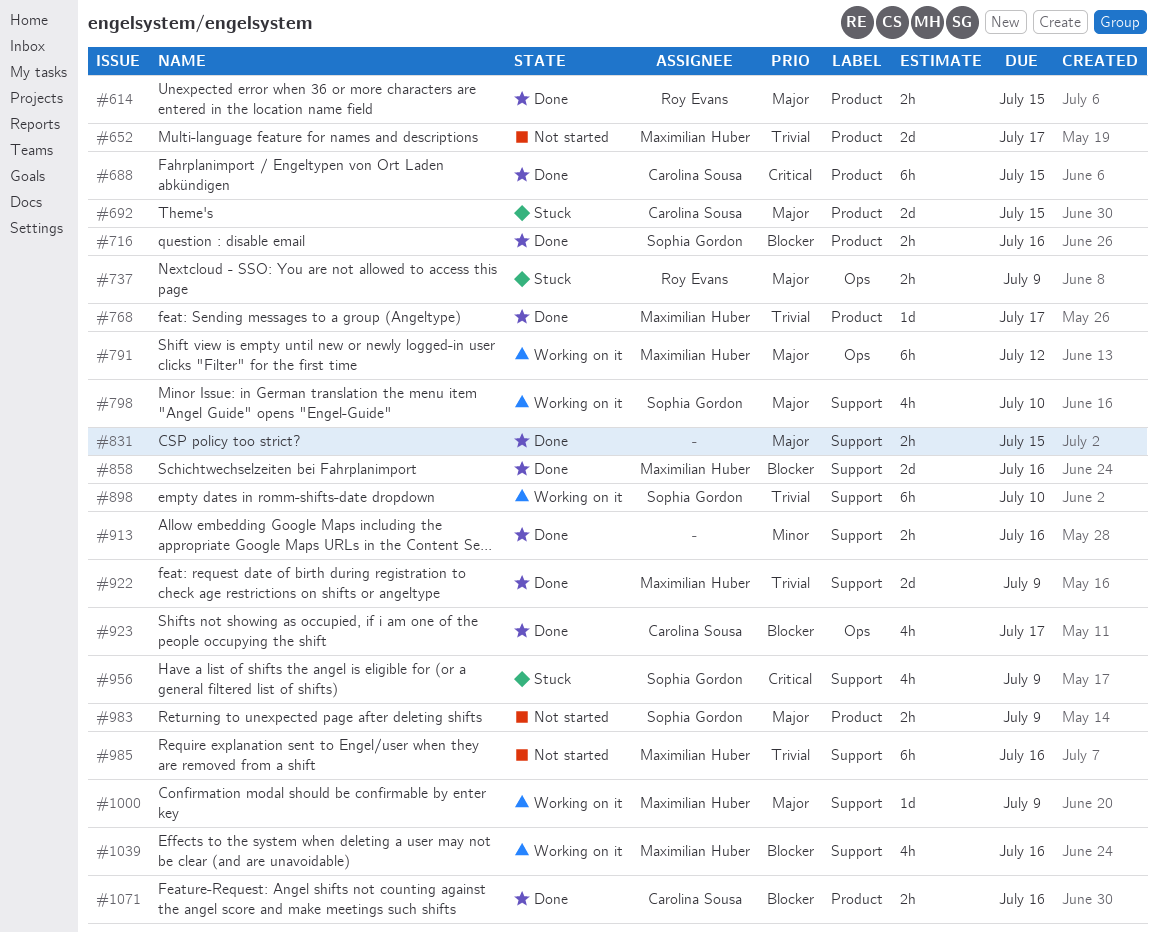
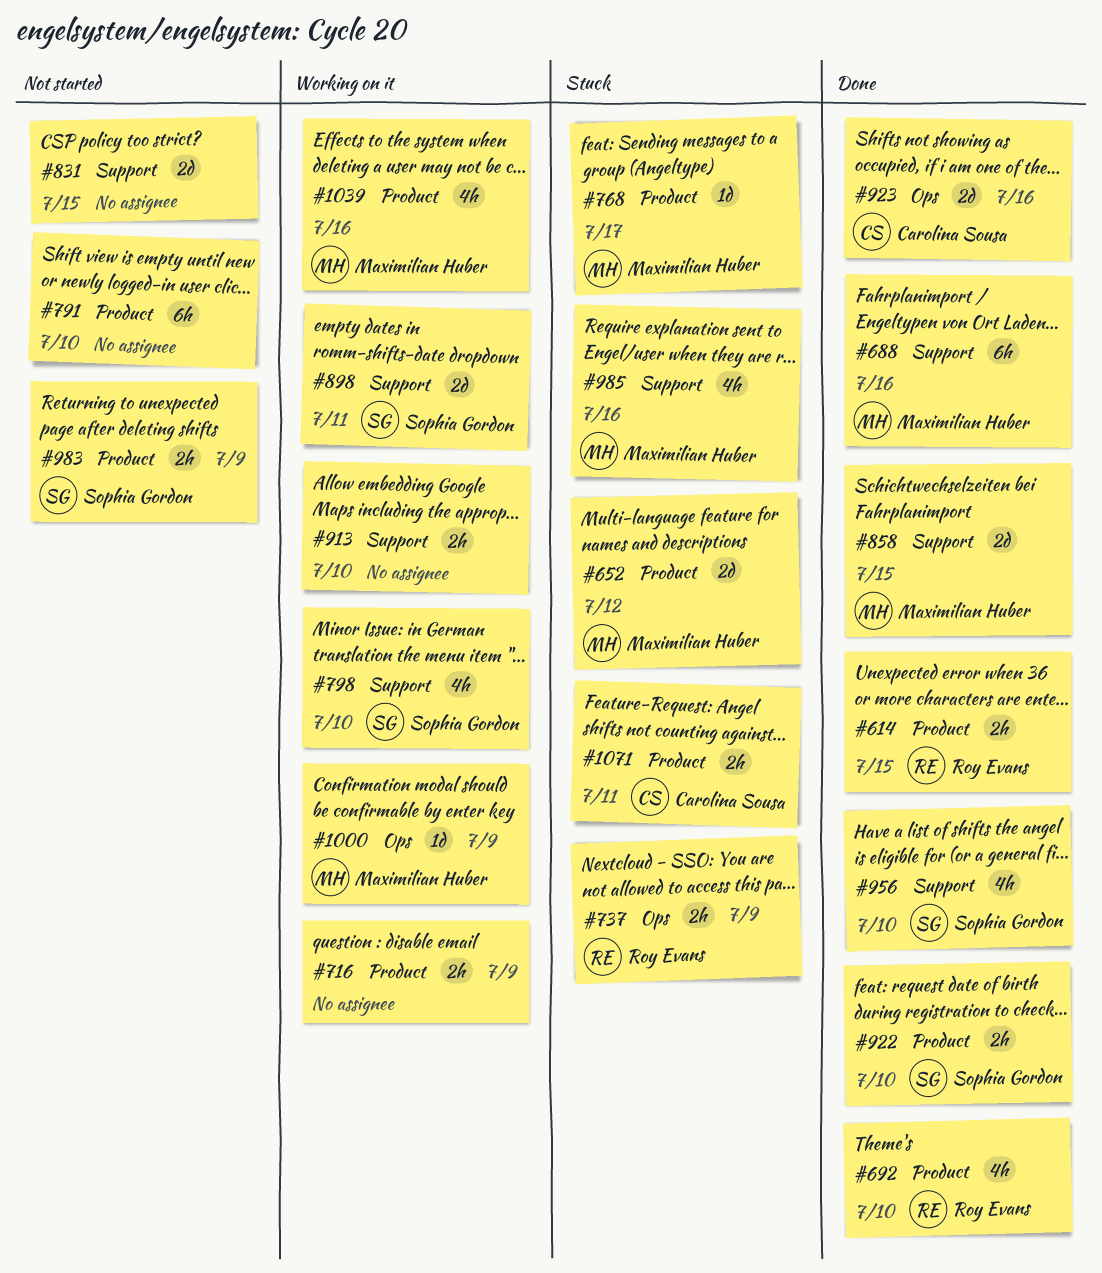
#652, status: Not started -> Stuck
#652, due: Jul 17 -> Jul 12
#688, owner: Carolina Sousa -> Maximilian Huber
#688, label: Product -> Support
#688, due: Jul 15 -> Jul 16
#692, status: Stuck -> Done
#692, owner: Carolina Sousa -> Roy Evans
#692, estimate: 2d -> 4h
#692, due: Jul 15 -> Jul 10
#716, status: Done -> Working on it
#716, owner: Sophia Gordon -> none
#716, due: Jul 16 -> Jul 9
#768, status: Done -> Stuck
#791, status: Working on it -> Not started
#791, owner: Maximilian Huber -> none
#791, label: Ops -> Product
#791, due: Jul 12 -> Jul 10
#831, status: Done -> Not started
#831, estimate: 2h -> 2d
#858, due: Jul 16 -> Jul 15
#898, estimate: 6h -> 2d
#898, due: Jul 10 -> Jul 11
#913, status: Done -> Working on it
#913, due: Jul 16 -> Jul 10
#922, owner: Maximilian Huber -> Sophia Gordon
#922, label: Support -> Product
#922, estimate: 2d -> 2h
#922, due: Jul 9 -> Jul 10
#923, estimate: 4h -> 2d
#923, due: Jul 17 -> Jul 16
#956, status: Stuck -> Done
#956, due: Jul 9 -> Jul 10
#985, status: Not started -> Stuck
#985, estimate: 6h -> 4h
#1000, label: Support -> Ops
#1039, label: Support -> Product
#1071, status: Done -> Stuck
#1071, due: Jul 16 -> Jul 11

